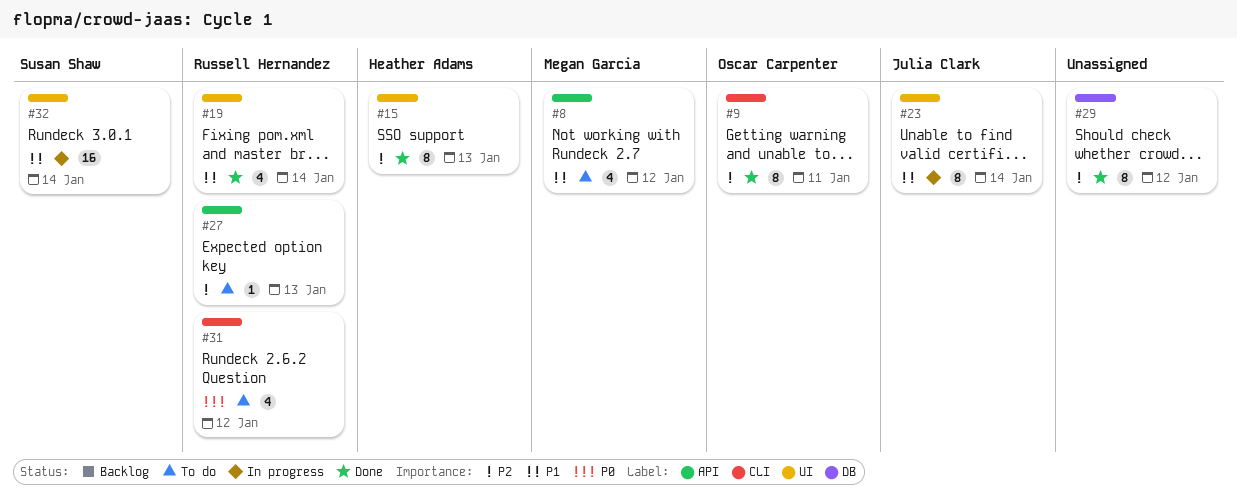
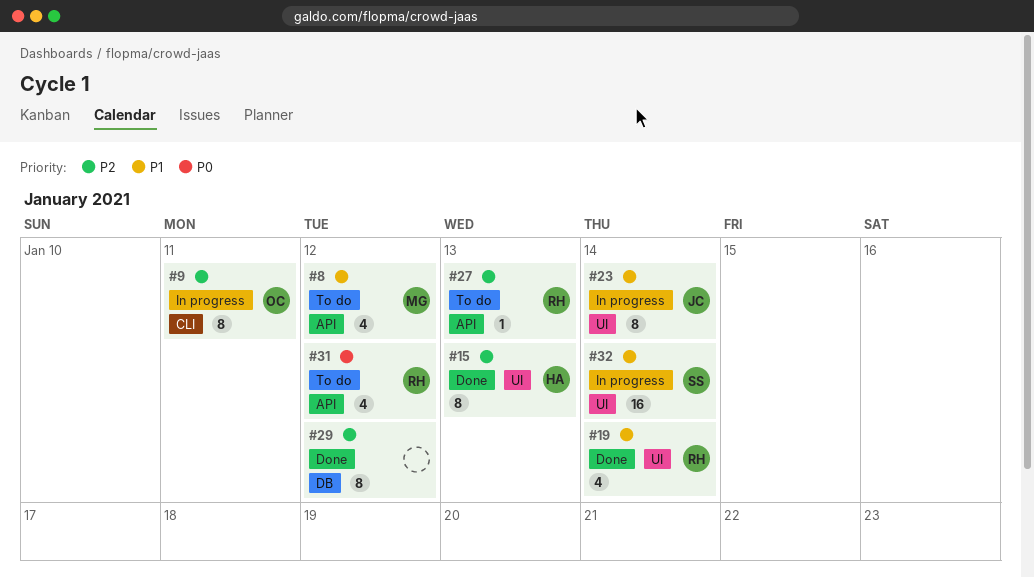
#9, status: Done -> In progress
#31, label: CLI -> API

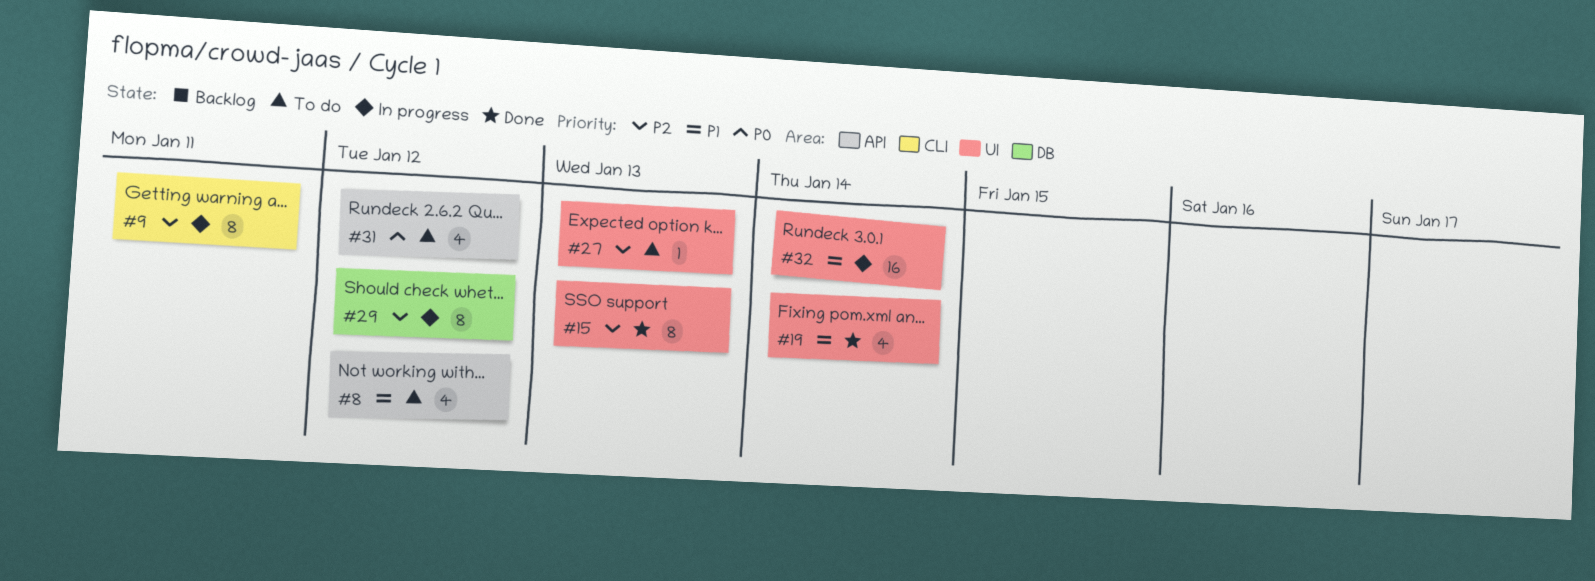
#23: present -> none
#27, label: API -> UI
#29, status: Done -> In progress

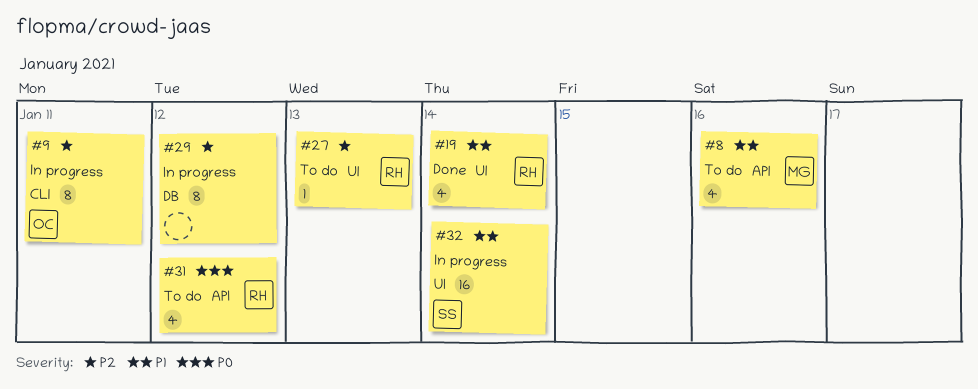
#8, due: Jan 12 -> Jan 16
#15: present -> none

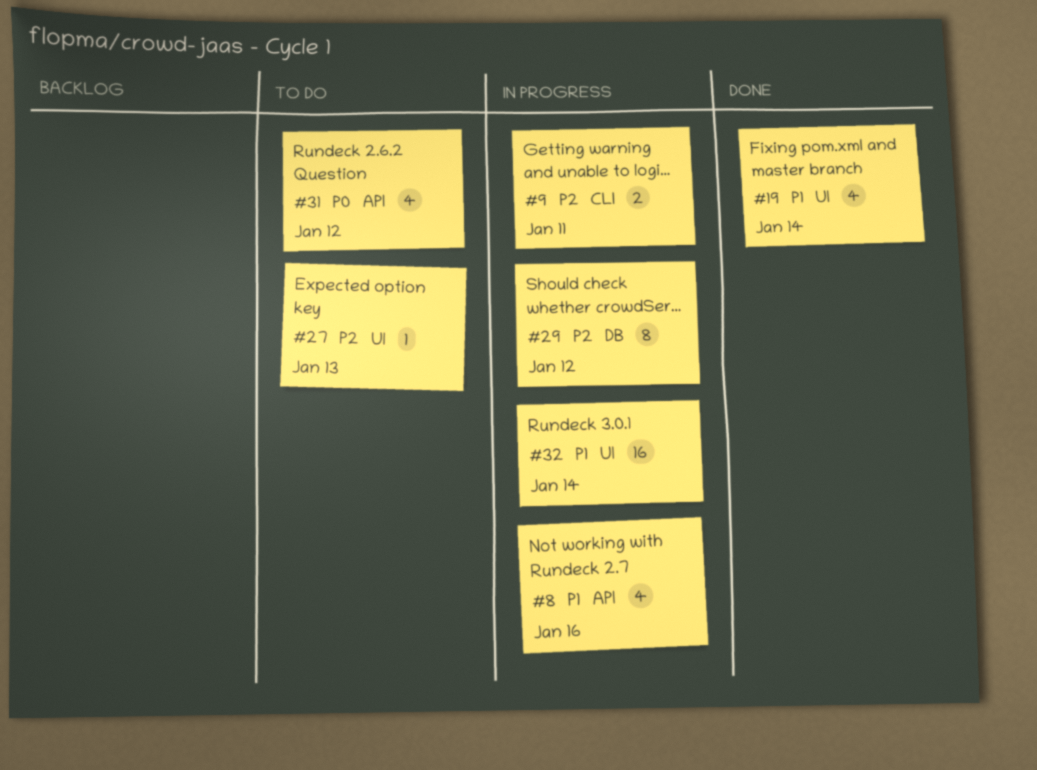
#8, status: To do -> In progress
#9, estimate: 8 -> 2

